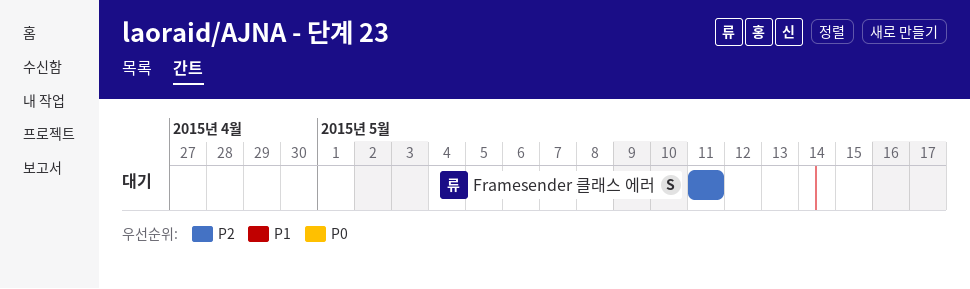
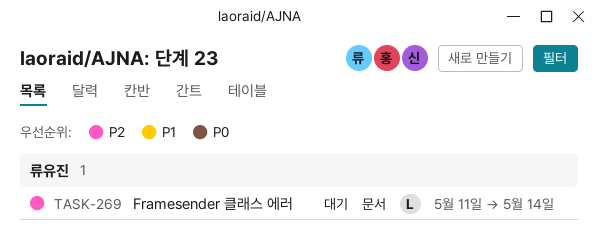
Framesender 클래스 에러, estimate: S -> L
Framesender 클래스 에러, due: May 11 -> May 14

